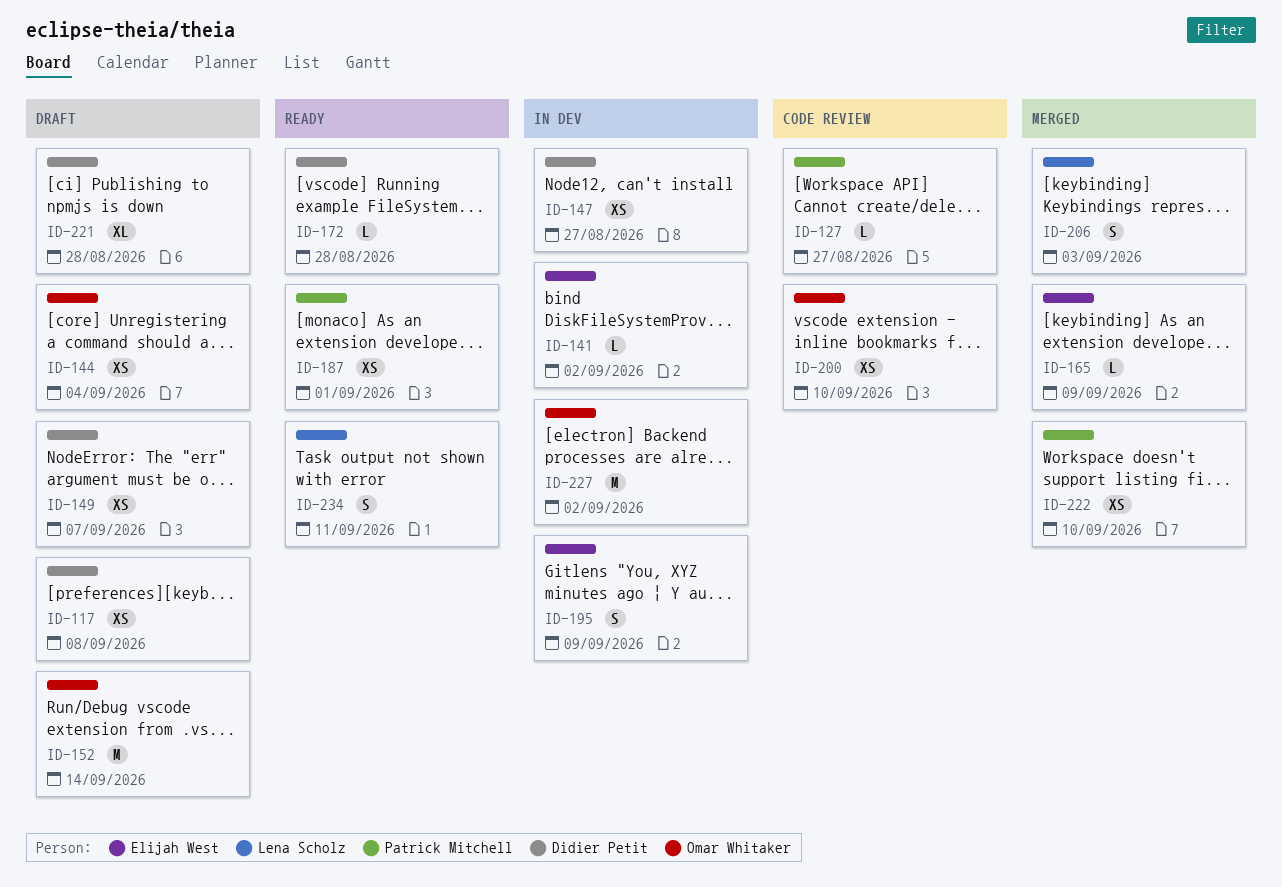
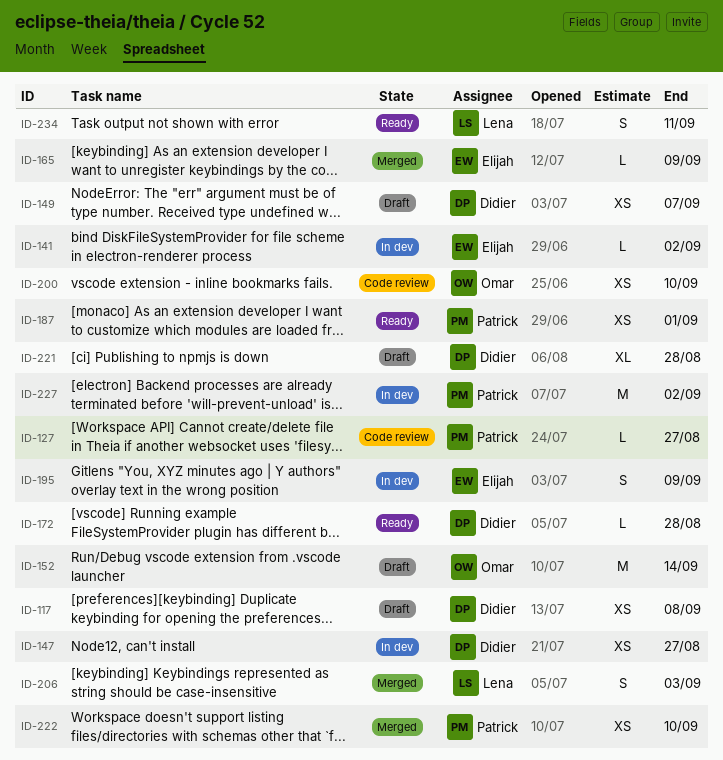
ID-144: present -> none
ID-227, owner: Omar Whitaker -> Patrick Mitchell

